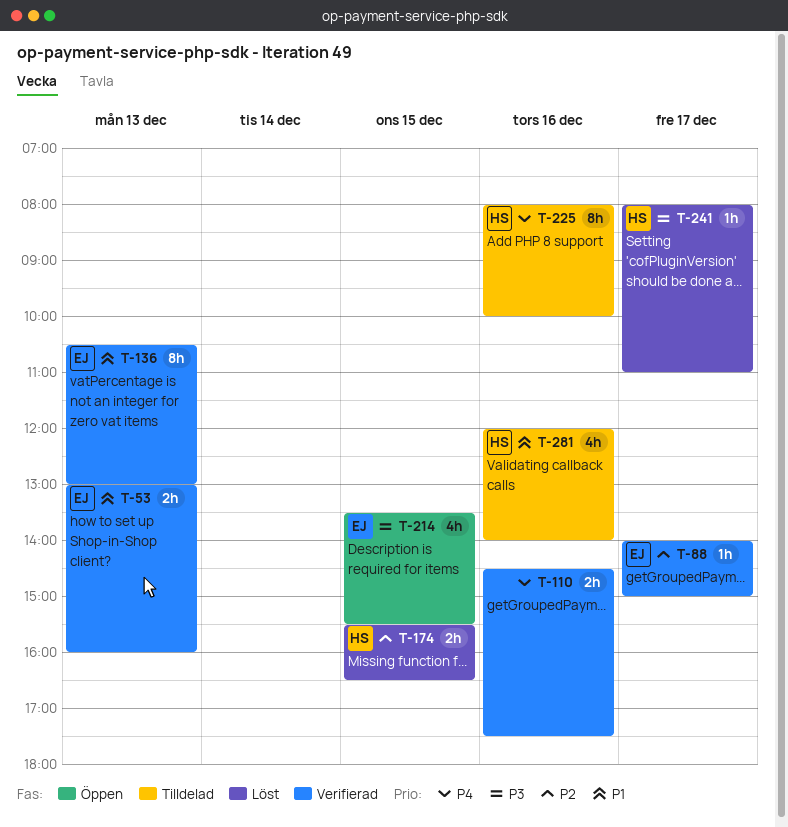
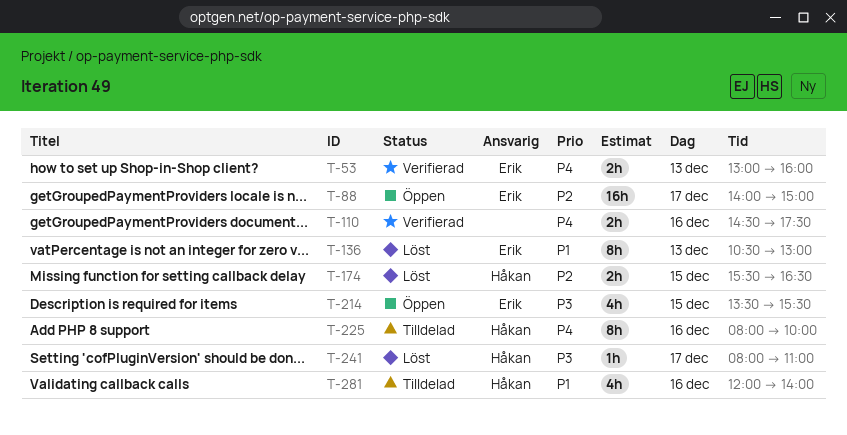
T-53, priority: P1 -> P4
T-88, status: Verifierad -> Öppen
T-88, estimate: 1h -> 16h
T-136, status: Verifierad -> Löst

